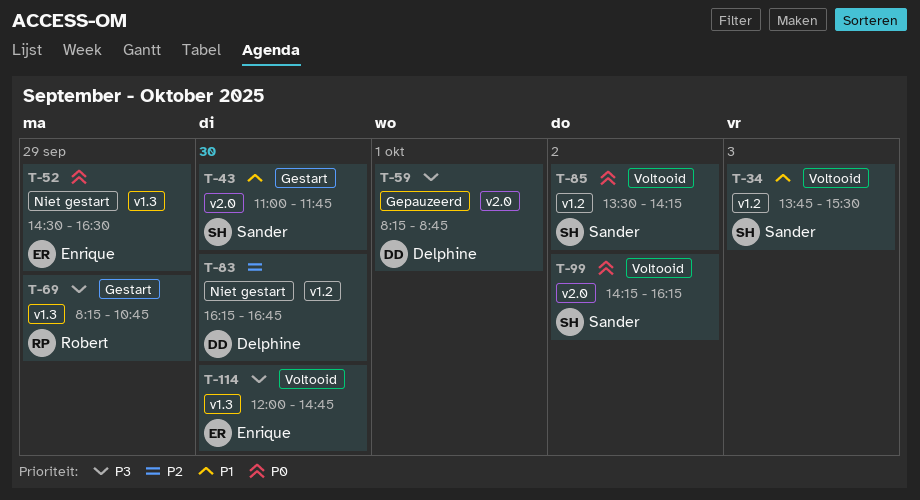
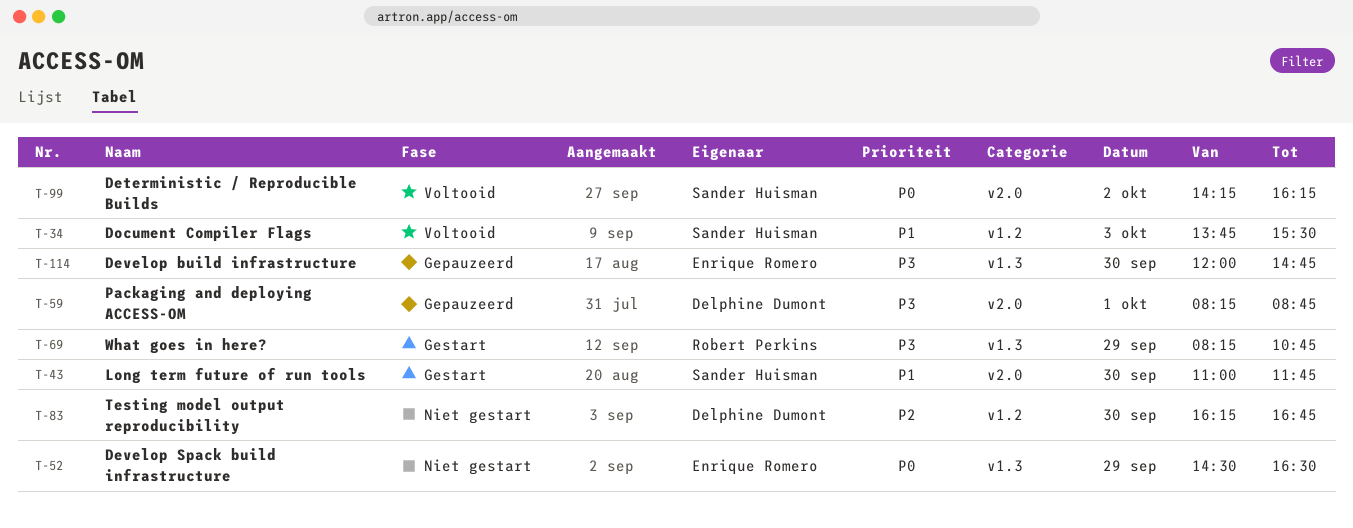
T-85: present -> none
T-114, status: Voltooid -> Gepauzeerd

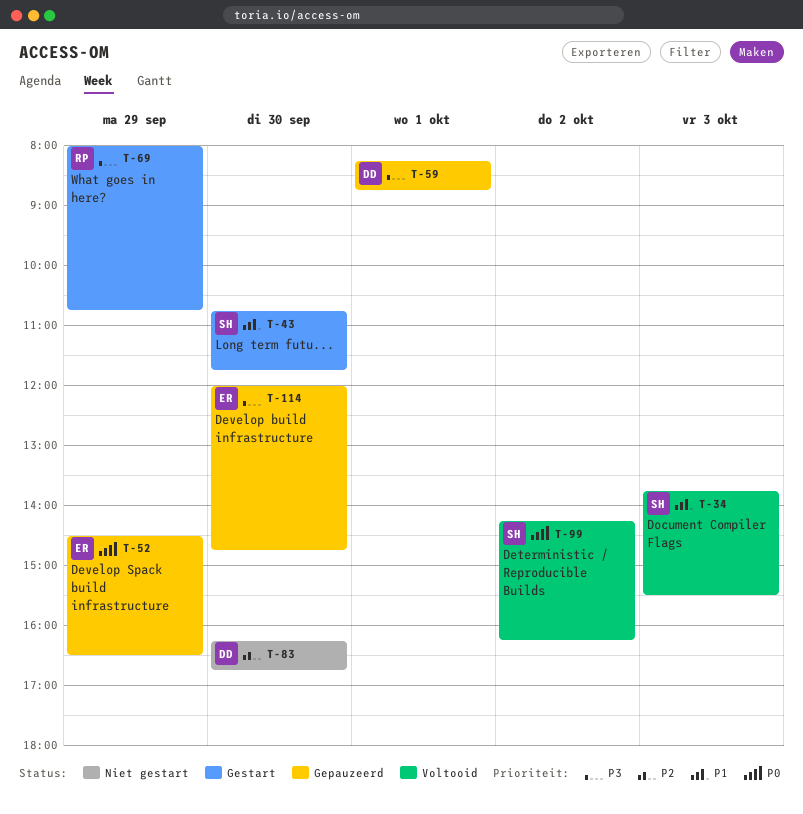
T-43, begins: 11:00 -> 10:45
T-52, status: Niet gestart -> Gepauzeerd
T-69, begins: 08:15 -> 08:00

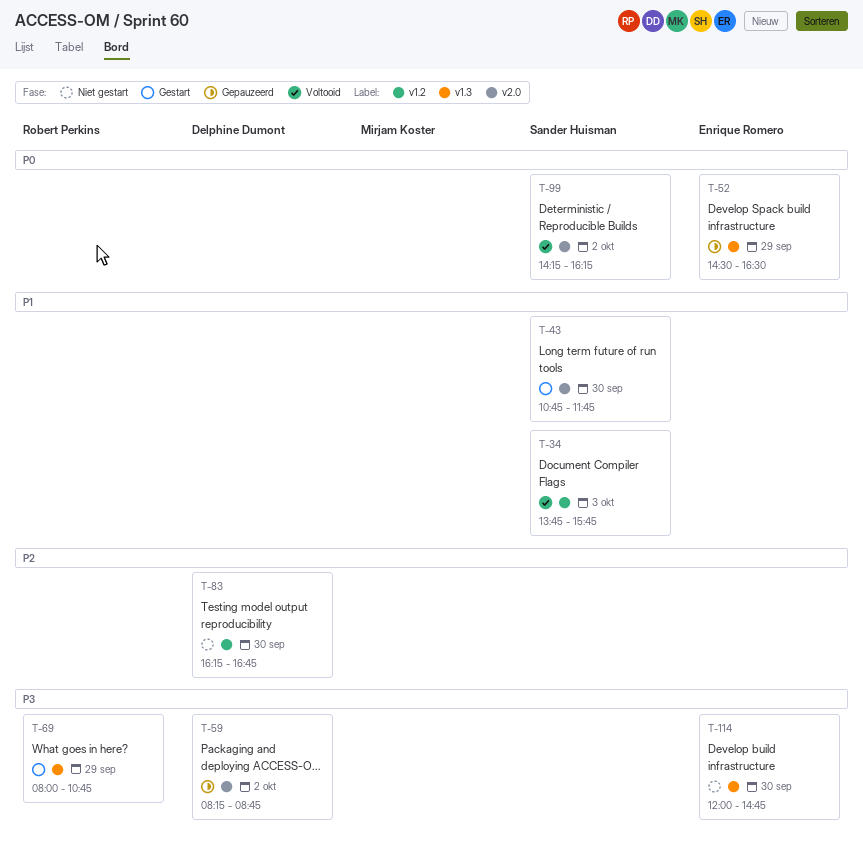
T-34, ends: 15:30 -> 15:45
T-59, day: Oct 1 -> Oct 2
T-114, status: Gepauzeerd -> Niet gestart

